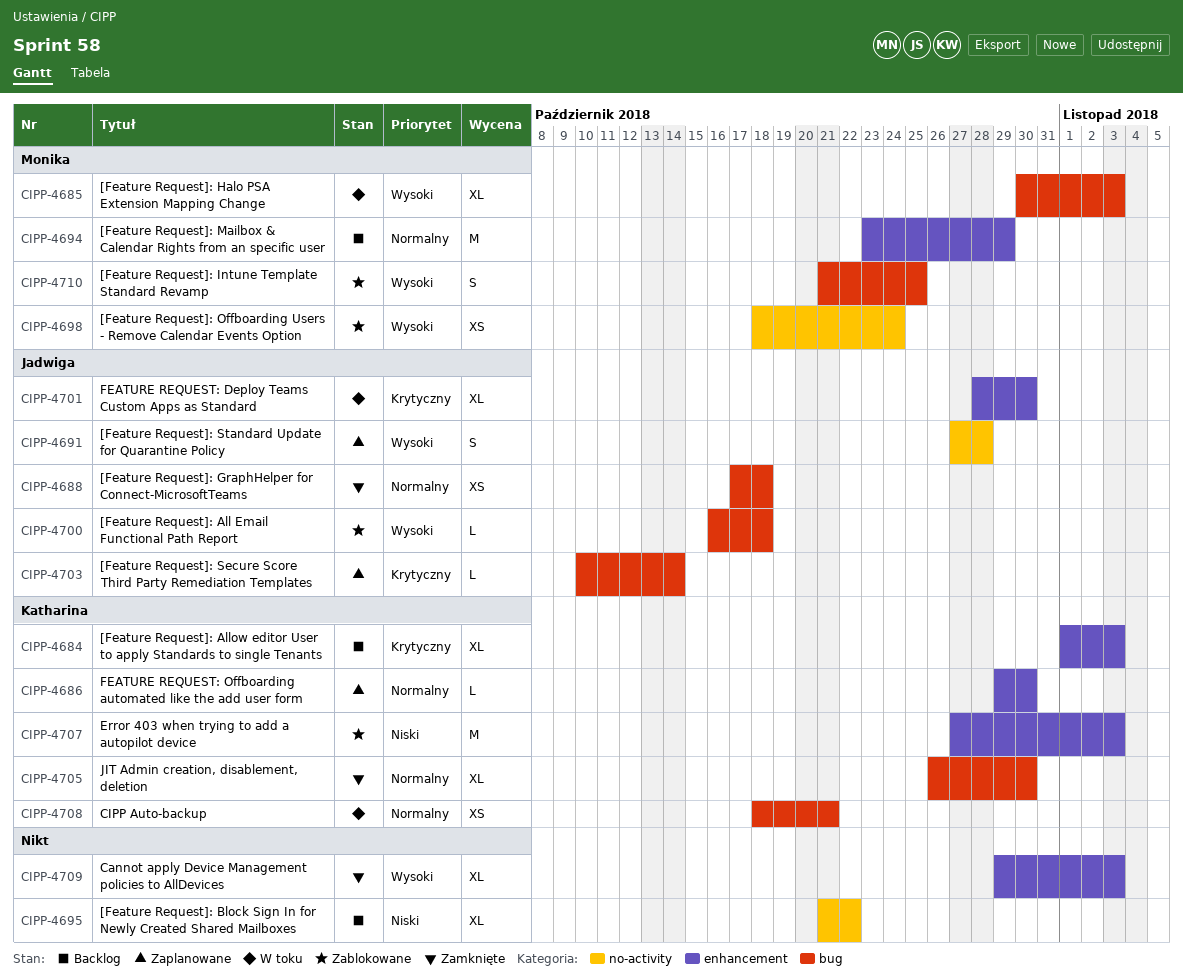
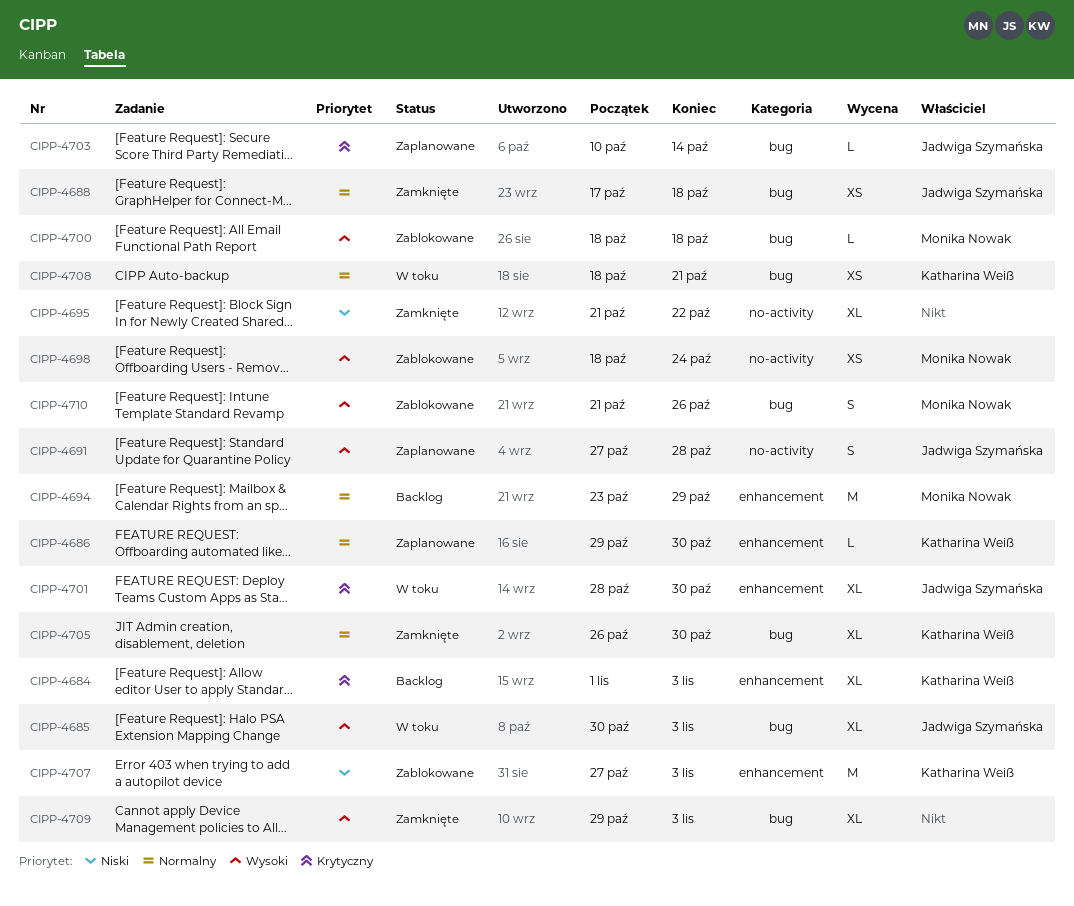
CIPP-4685, owner: Monika Nowak -> Jadwiga Szymańska
CIPP-4695, status: Backlog -> Zamknięte
CIPP-4700, owner: Jadwiga Szymańska -> Monika Nowak
CIPP-4700, start: Oct 16 -> Oct 18
CIPP-4709, label: enhancement -> bug
CIPP-4710, due: Oct 25 -> Oct 26

